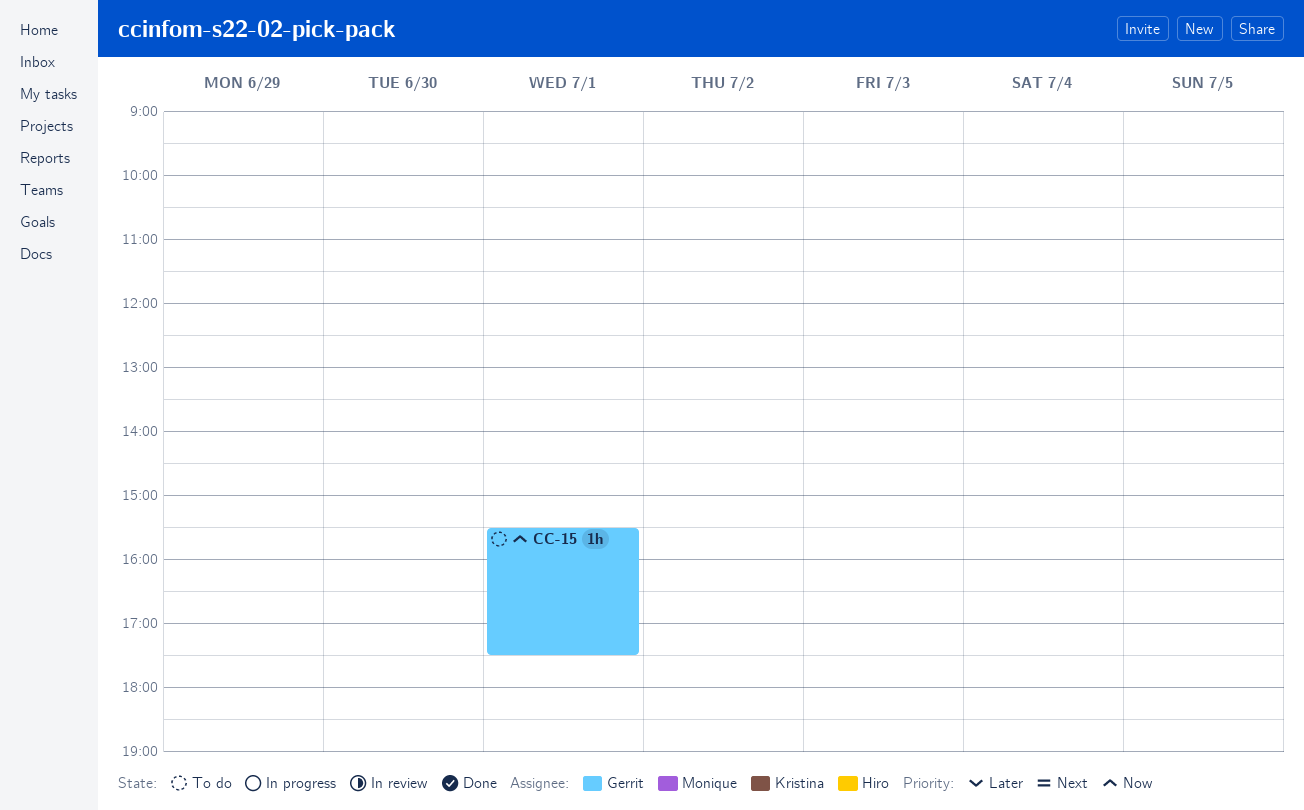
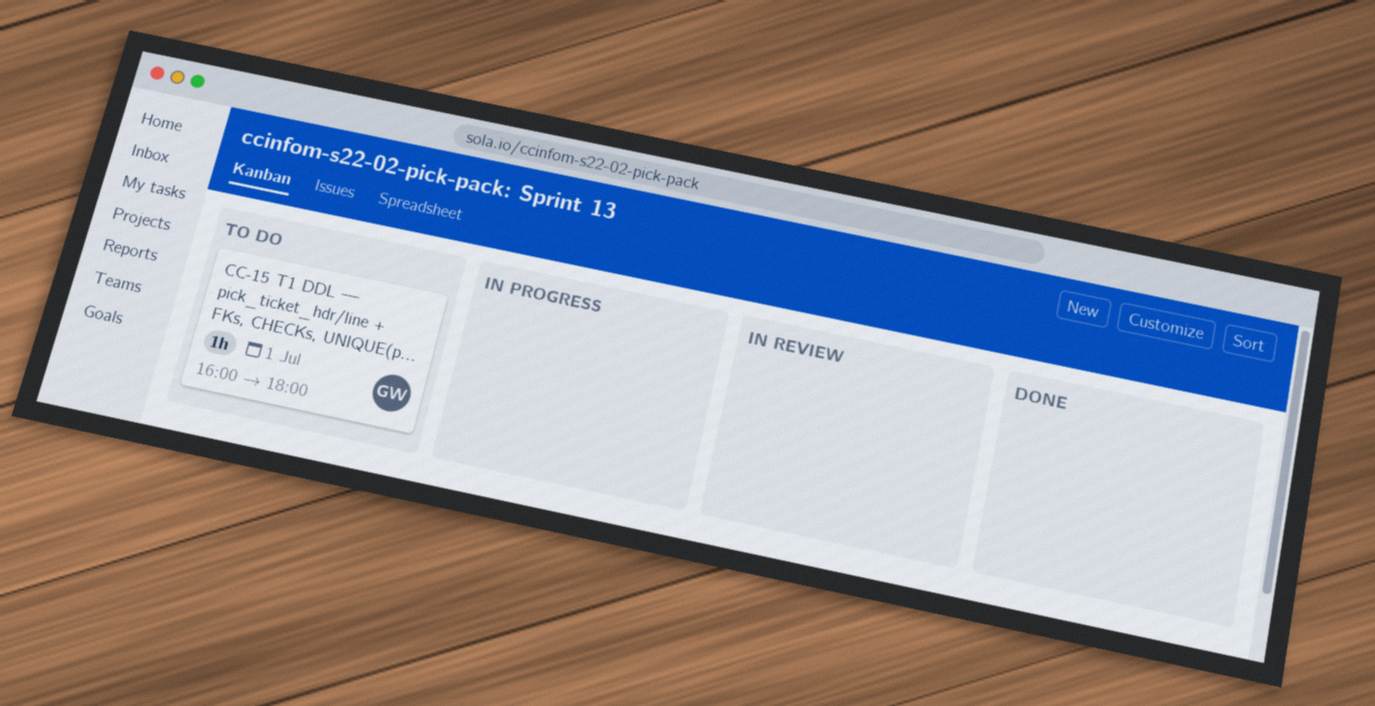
CC-15, begins: 15:30 -> 16:00
CC-15, ends: 17:30 -> 18:00

